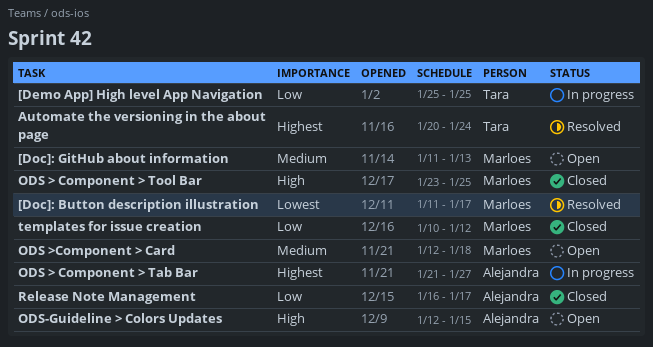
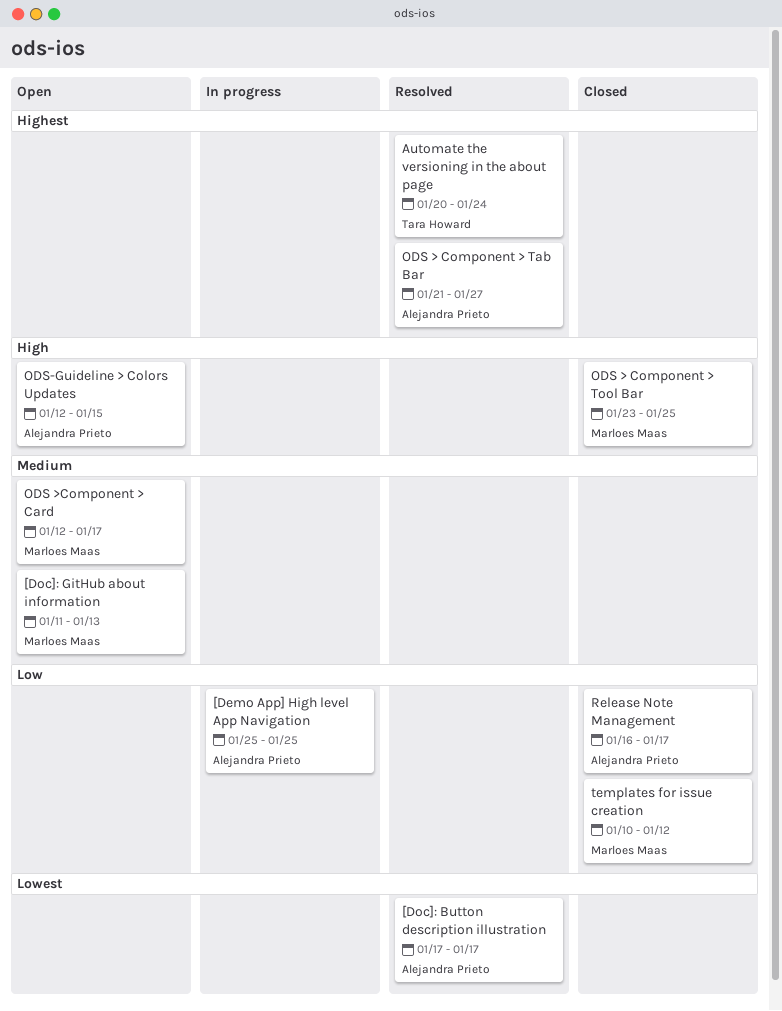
[Demo App] High level App Navigation, owner: Tara Howard -> Alejandra Prieto
[Doc]: Button description illustration, owner: Marloes Maas -> Alejandra Prieto
[Doc]: Button description illustration, start: Jan 11 -> Jan 17
ODS > Component > Tab Bar, status: In progress -> Resolved
ODS >Component > Card, due: Jan 18 -> Jan 17

